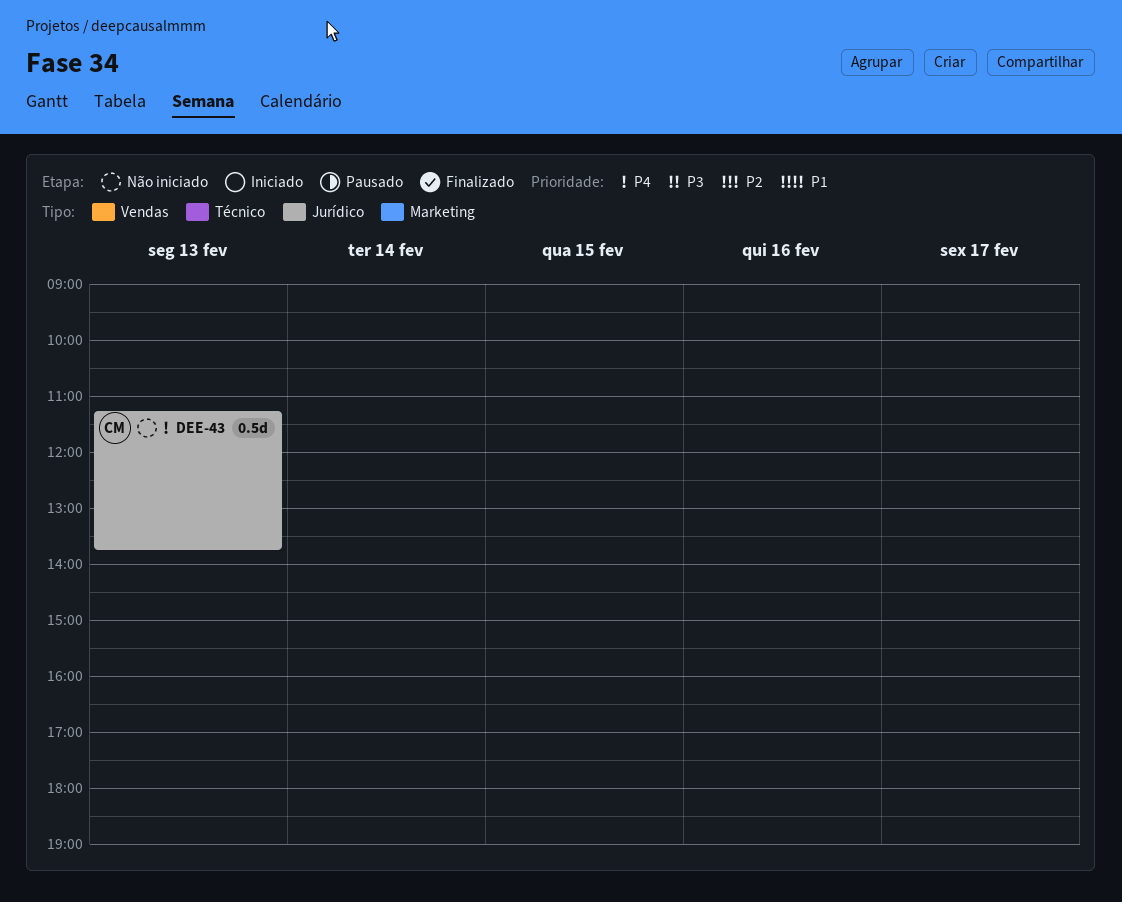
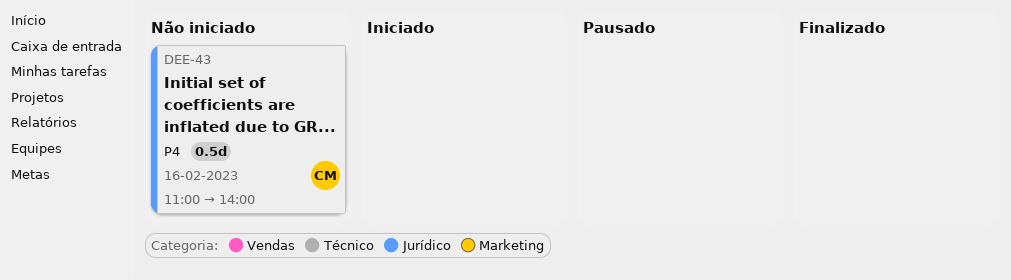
DEE-43, day: Feb 13 -> Feb 16
DEE-43, begins: 11:15 -> 11:00
DEE-43, ends: 13:45 -> 14:00

